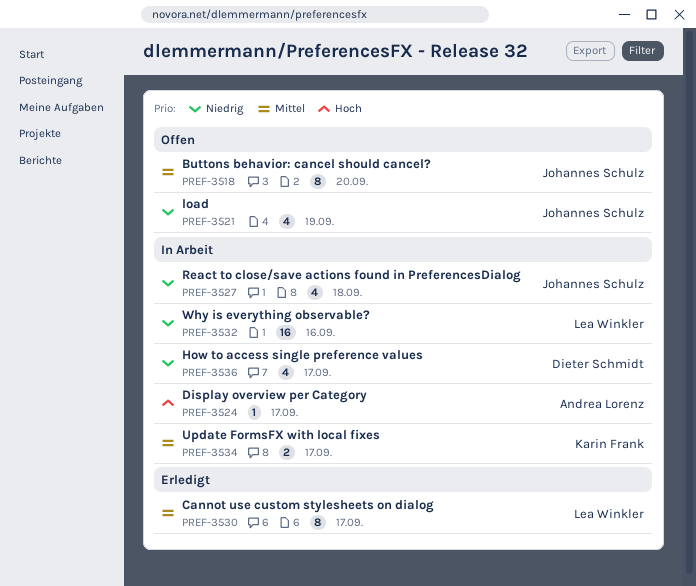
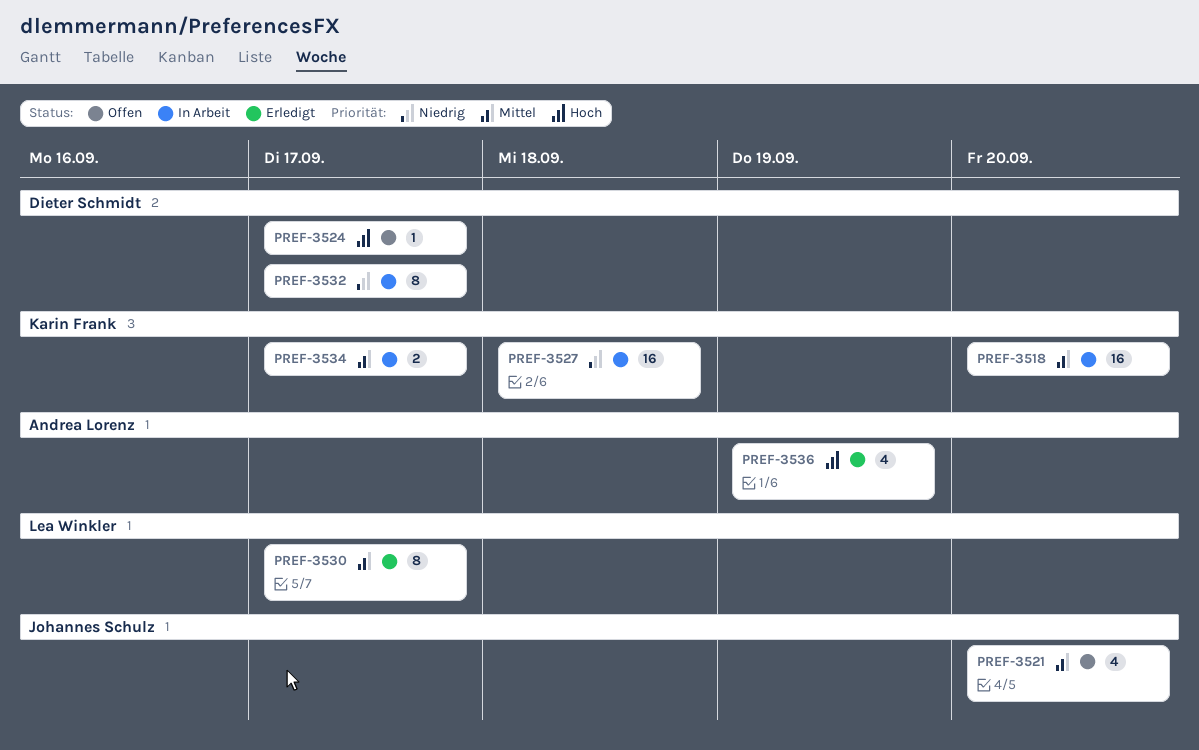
PREF-3518, status: Offen -> In Arbeit
PREF-3518, owner: Johannes Schulz -> Karin Frank
PREF-3518, estimate: 8 -> 16
PREF-3521, priority: Niedrig -> Mittel
PREF-3521, due: Sep 19 -> Sep 20
PREF-3524, status: In Arbeit -> Offen
PREF-3524, owner: Andrea Lorenz -> Dieter Schmidt
PREF-3527, owner: Johannes Schulz -> Karin Frank
PREF-3527, estimate: 4 -> 16
PREF-3532, owner: Lea Winkler -> Dieter Schmidt
PREF-3532, estimate: 16 -> 8
PREF-3532, due: Sep 16 -> Sep 17
PREF-3536, status: In Arbeit -> Erledigt
PREF-3536, owner: Dieter Schmidt -> Andrea Lorenz
PREF-3536, priority: Niedrig -> Hoch
PREF-3536, due: Sep 17 -> Sep 19

